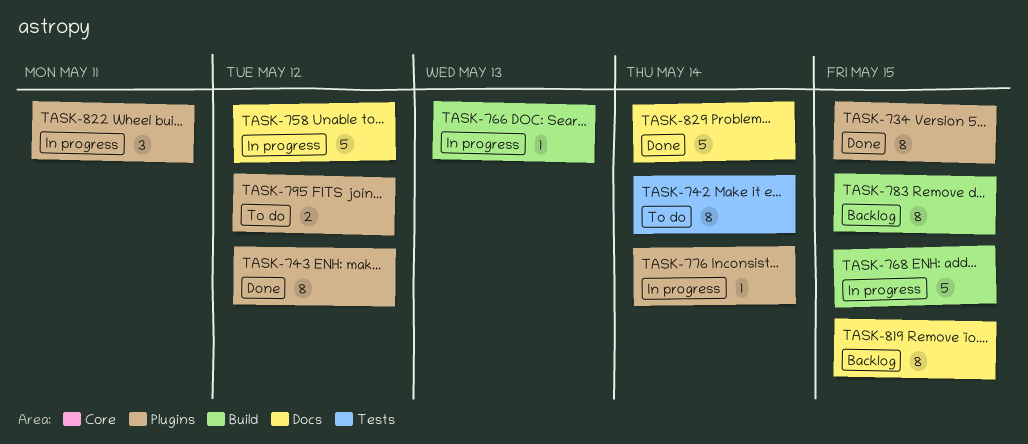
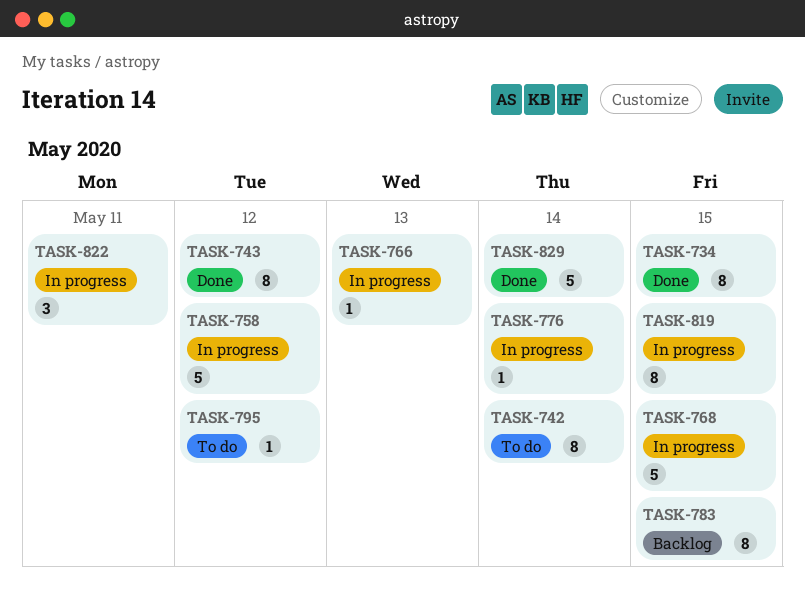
TASK-795, estimate: 2 -> 1
TASK-819, status: Backlog -> In progress

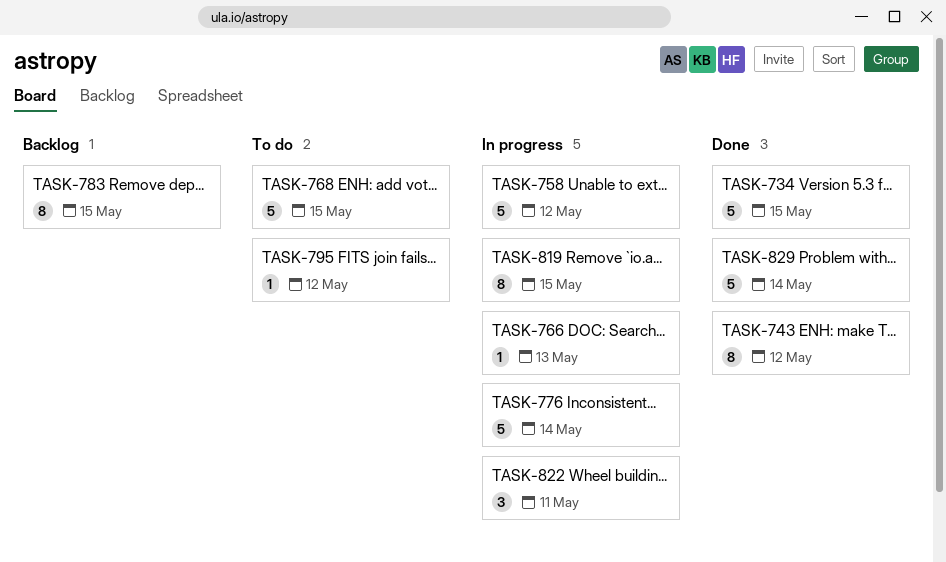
TASK-734, estimate: 8 -> 5
TASK-742: present -> none
TASK-768, status: In progress -> To do
TASK-776, estimate: 1 -> 5

